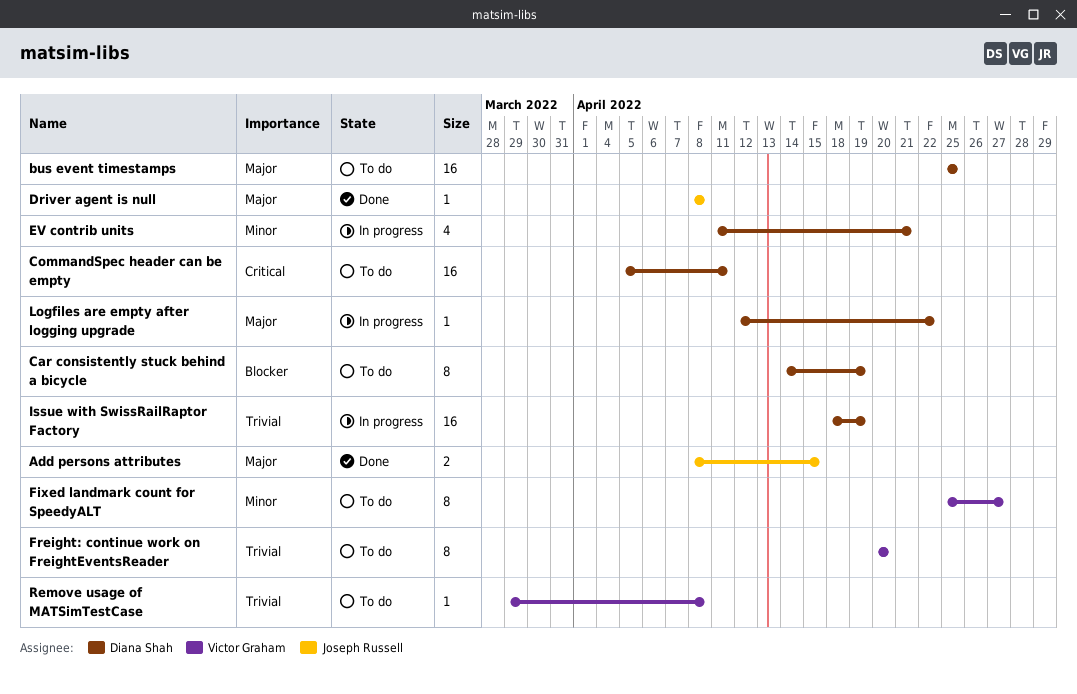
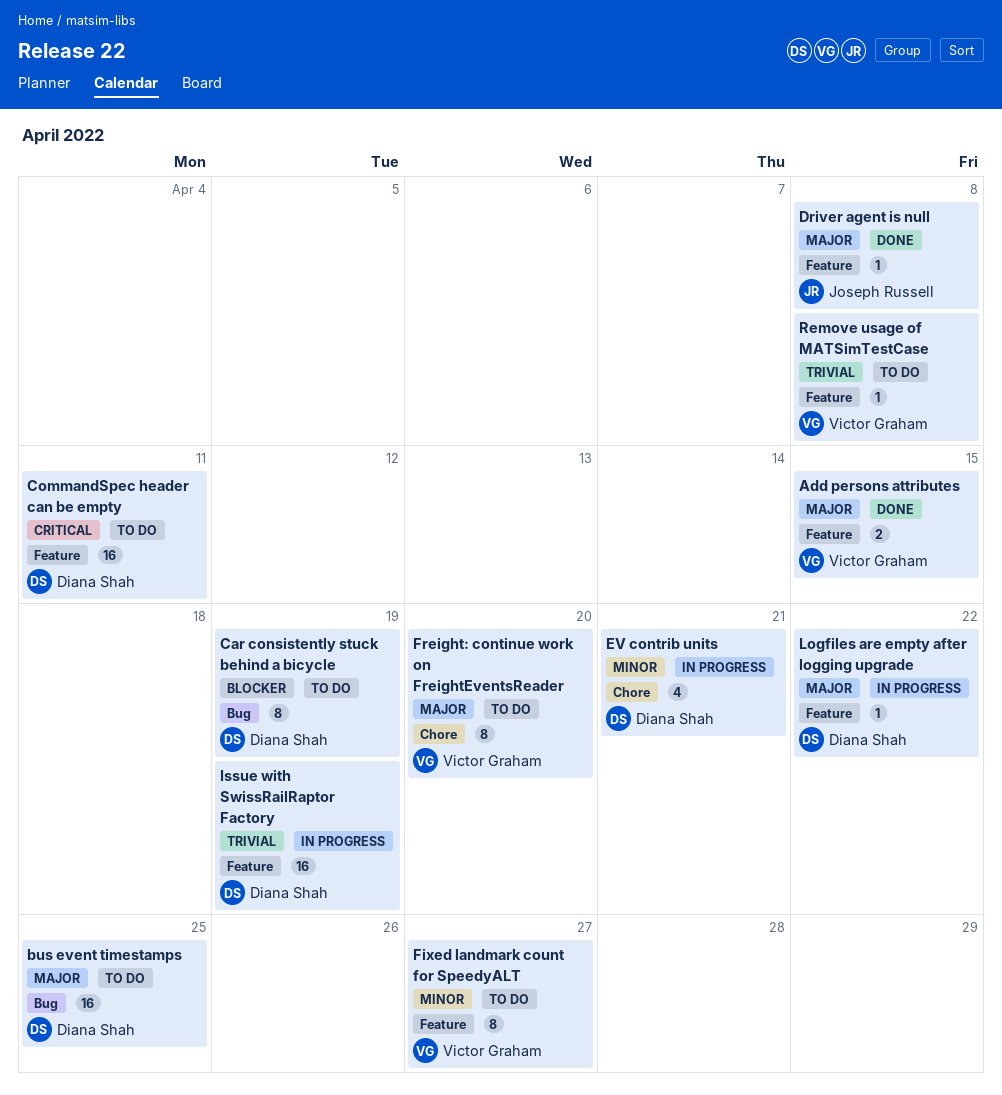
Add persons attributes, owner: Joseph Russell -> Victor Graham
Freight: continue work on FreightEventsReader, priority: Trivial -> Major

